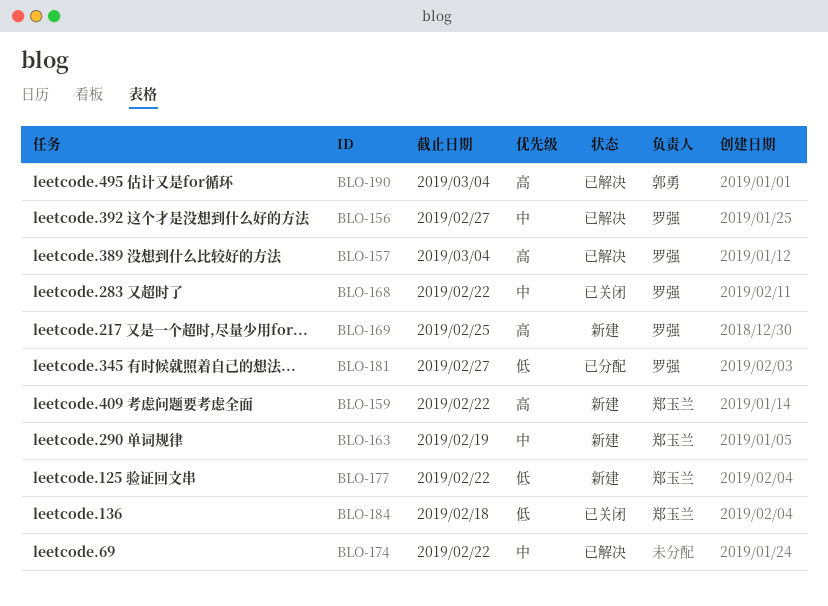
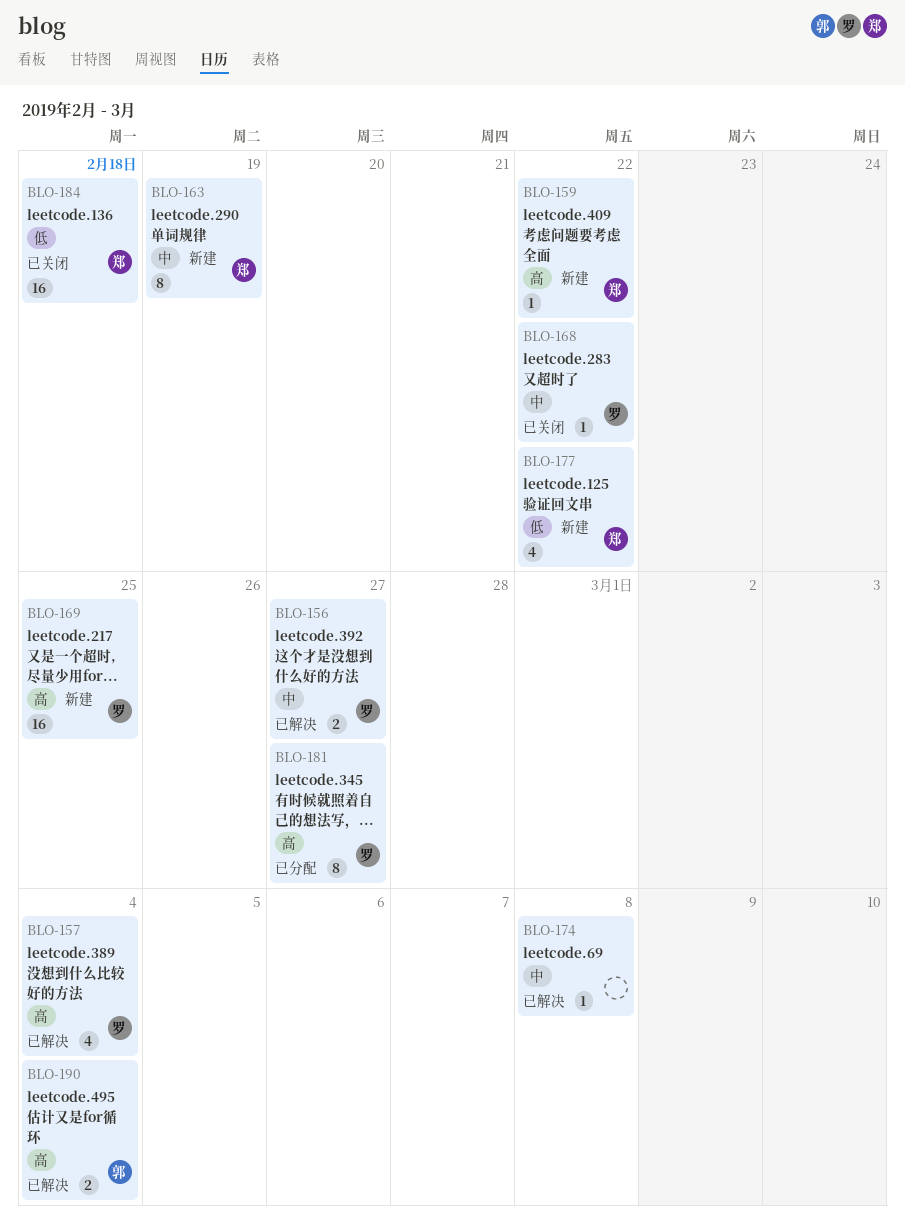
BLO-174, due: Feb 22 -> Mar 8
BLO-181, priority: 低 -> 高

